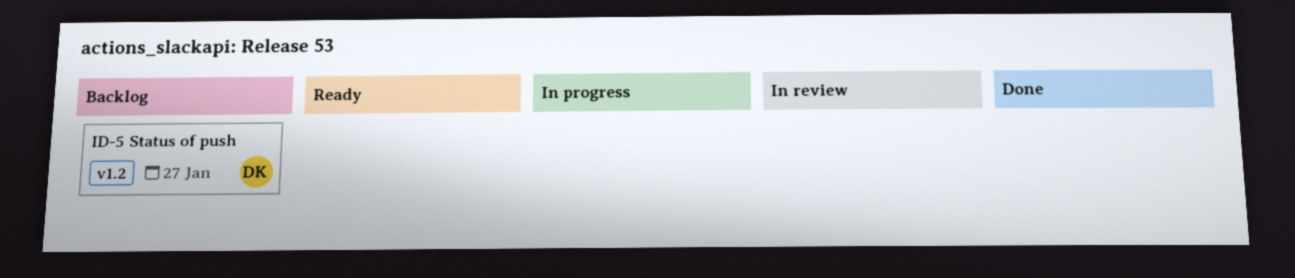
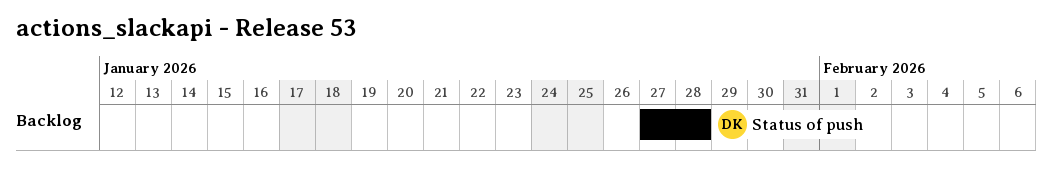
Status of push, due: Jan 27 -> Jan 28

